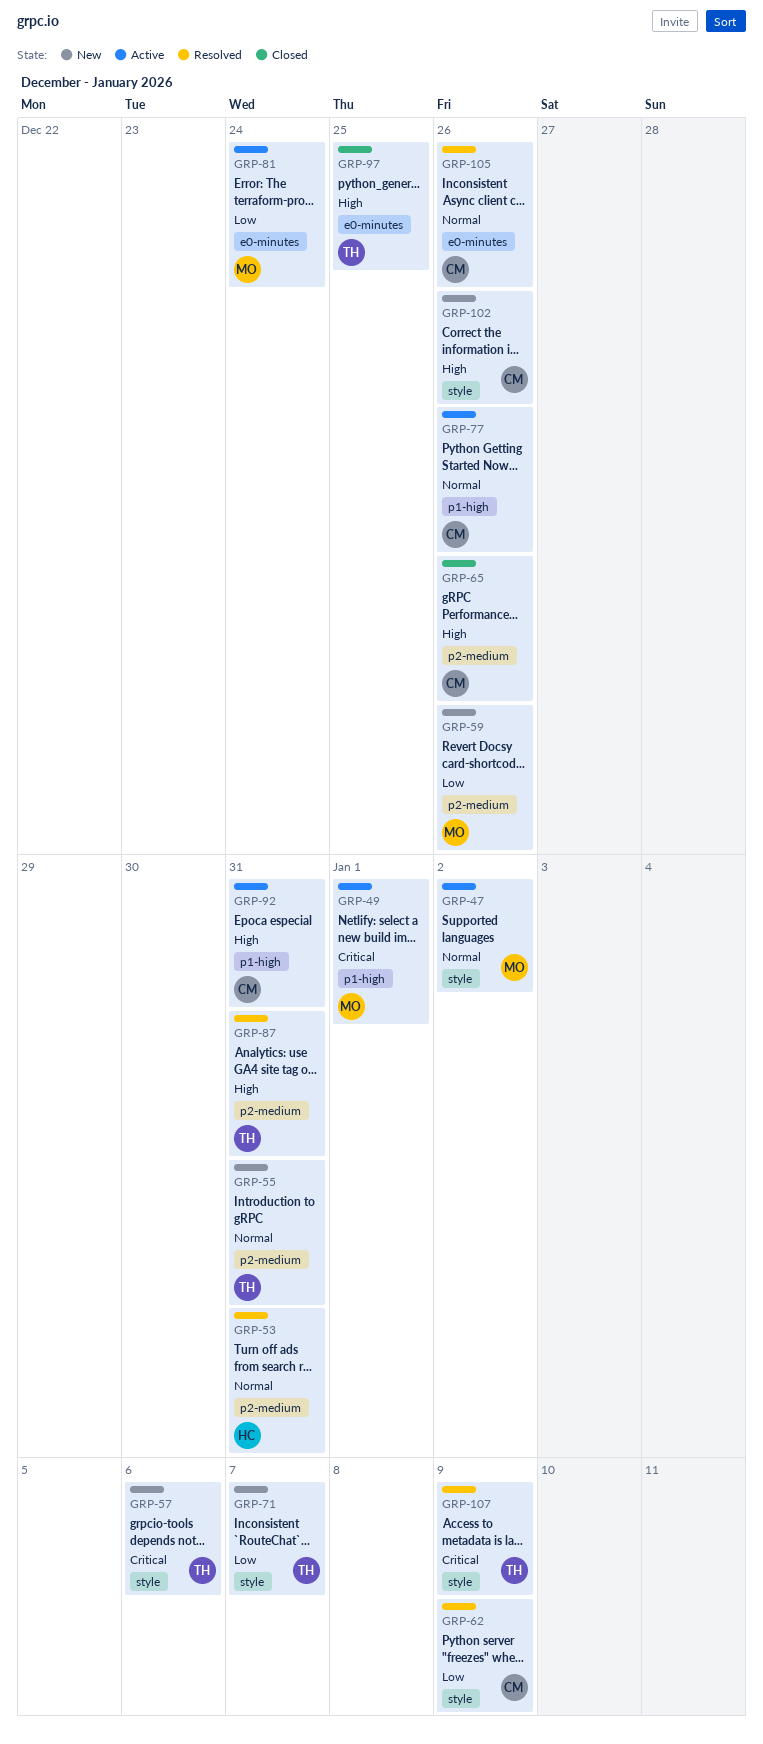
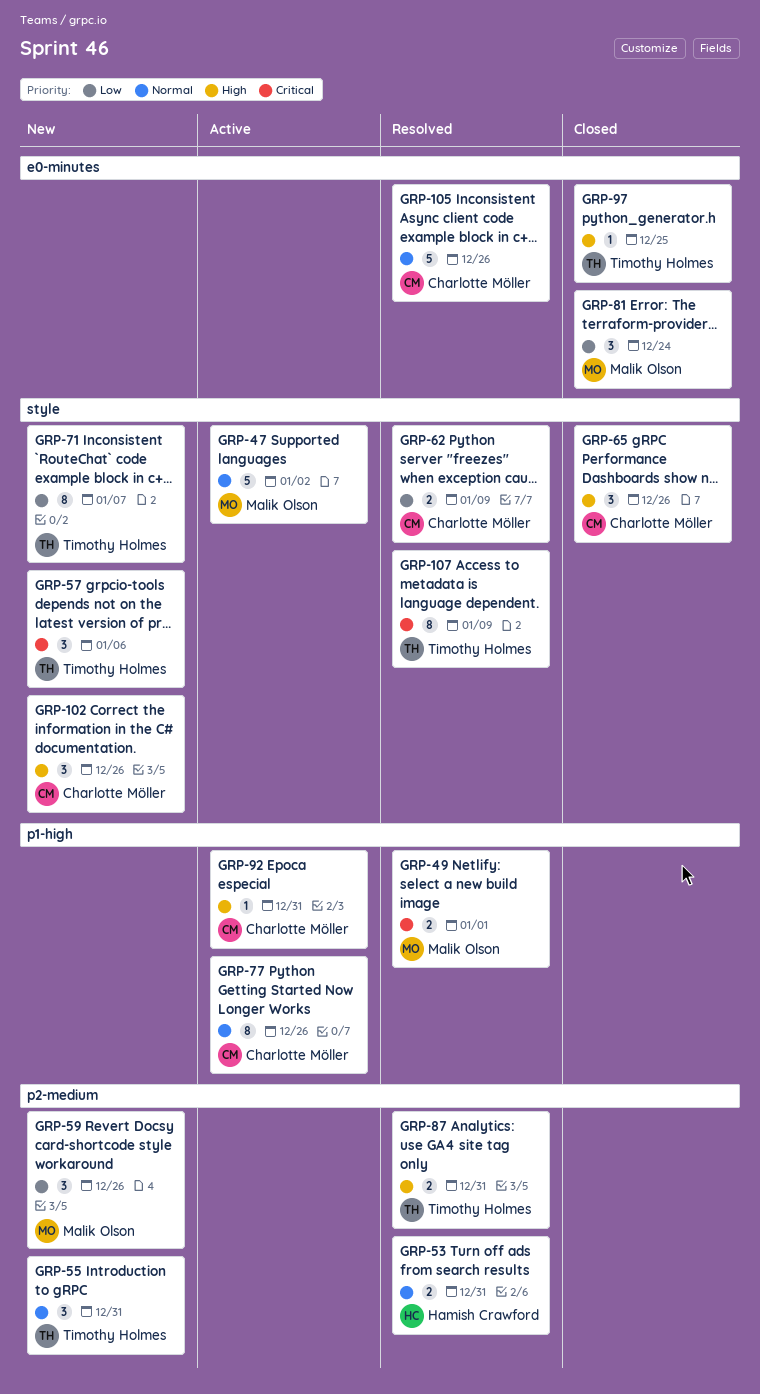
GRP-49, status: Active -> Resolved
GRP-65, label: p2-medium -> style
GRP-81, status: Active -> Closed

